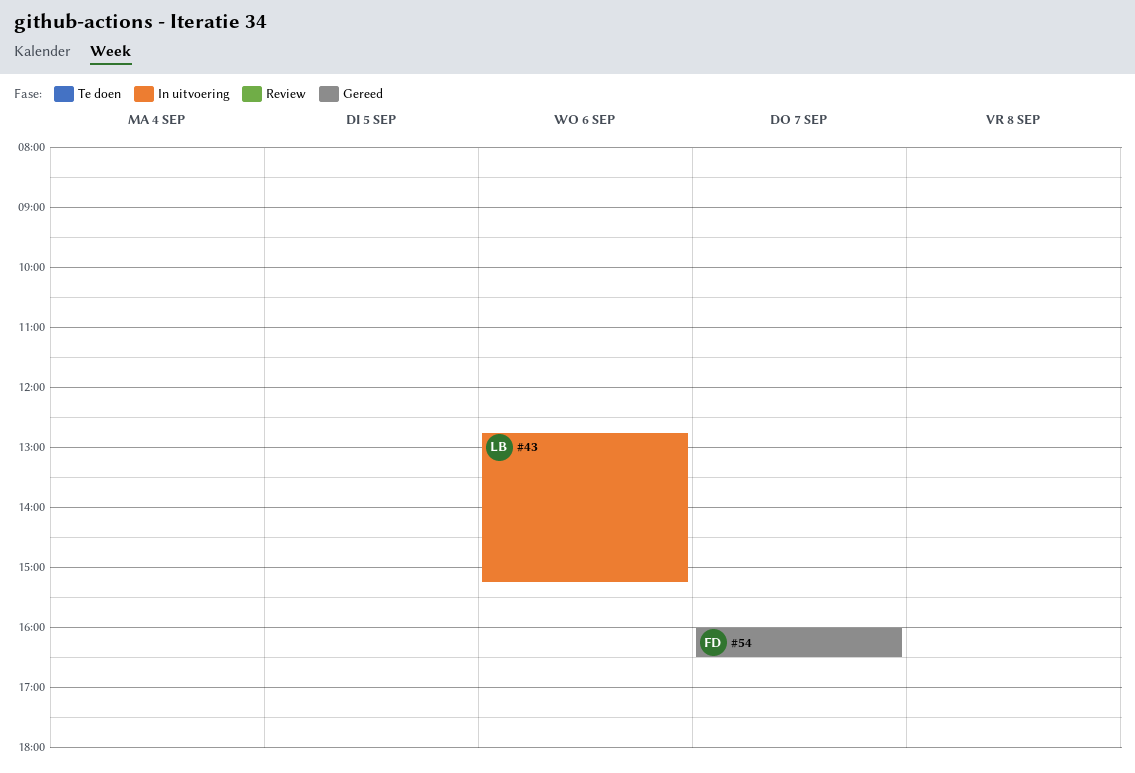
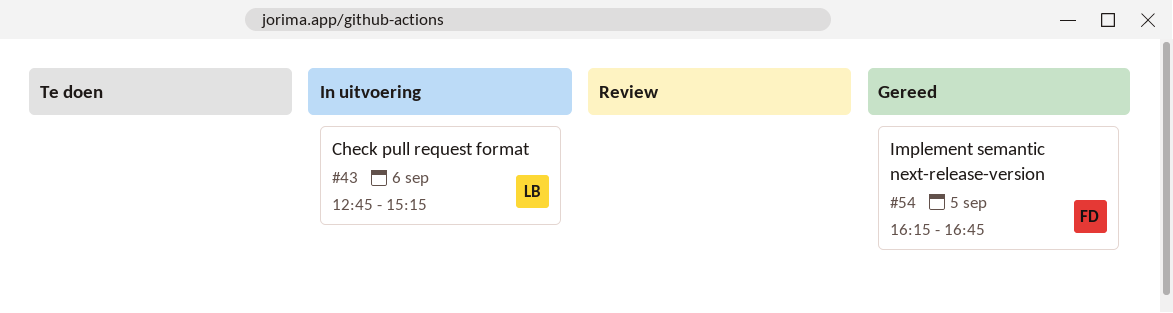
#54, day: Sep 7 -> Sep 5
#54, begins: 16:00 -> 16:15
#54, ends: 16:30 -> 16:45

